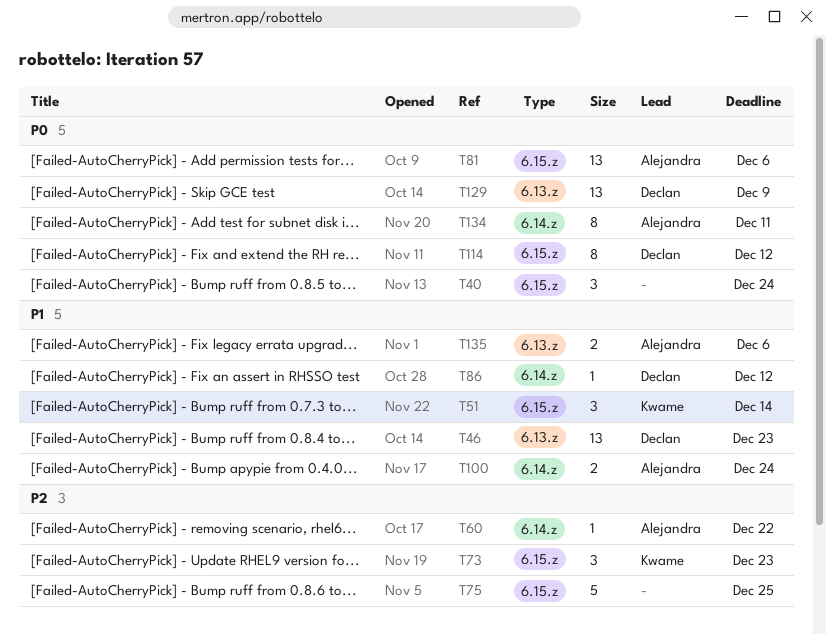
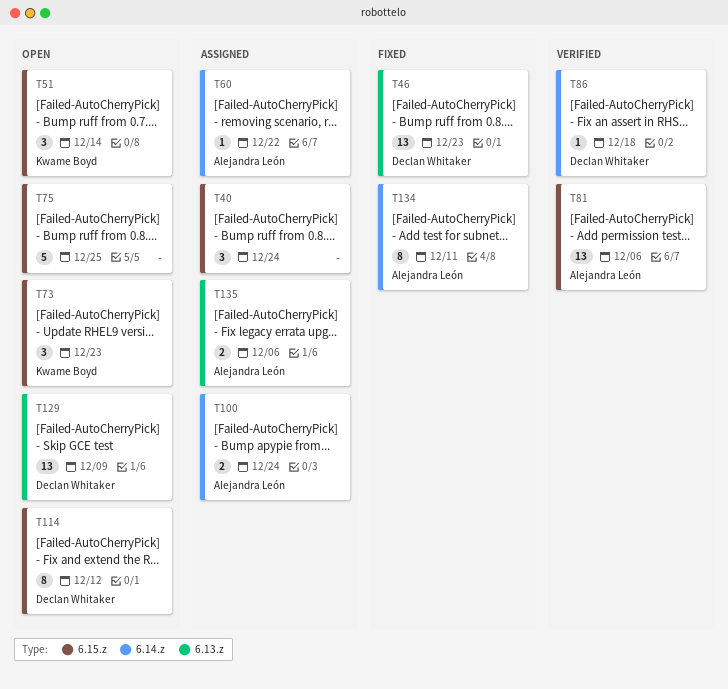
T86, due: Dec 12 -> Dec 18

